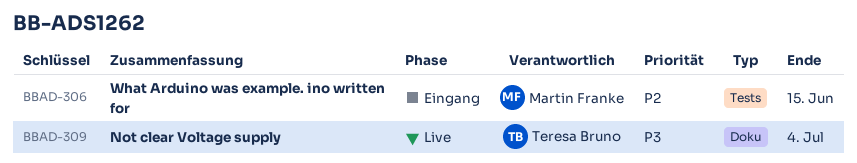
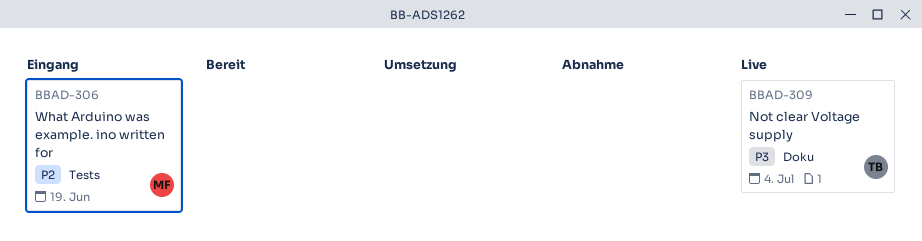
BBAD-306, due: Jun 15 -> Jun 19

